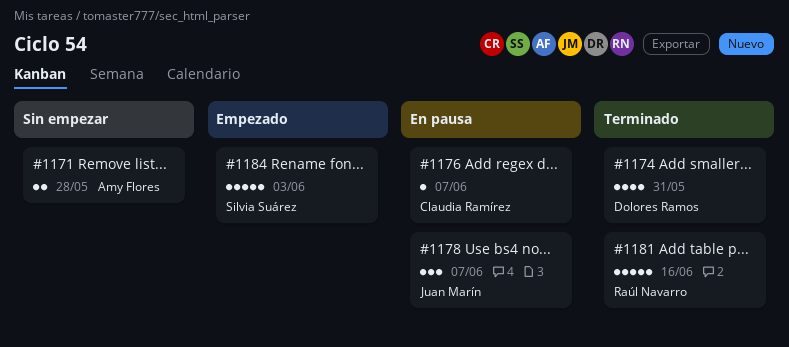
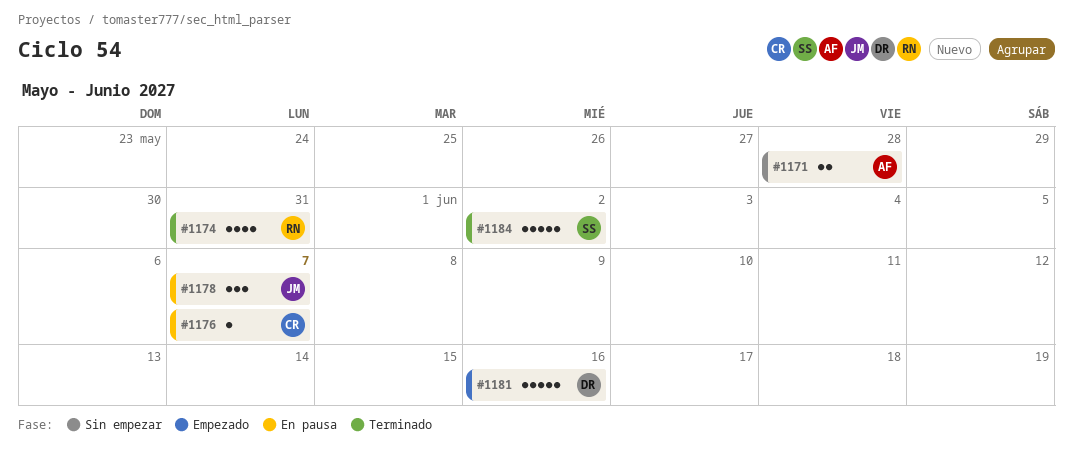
#1174, owner: Dolores Ramos -> Raúl Navarro
#1181, status: Terminado -> Empezado
#1181, owner: Raúl Navarro -> Dolores Ramos
#1184, status: Empezado -> Terminado
#1184, due: Jun 3 -> Jun 2

